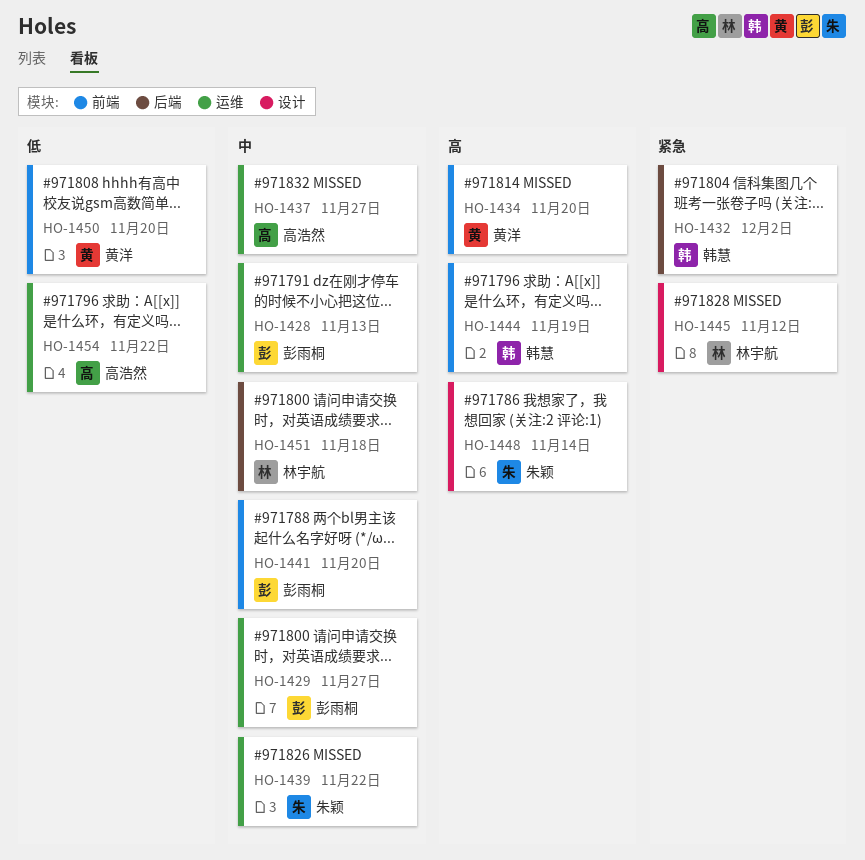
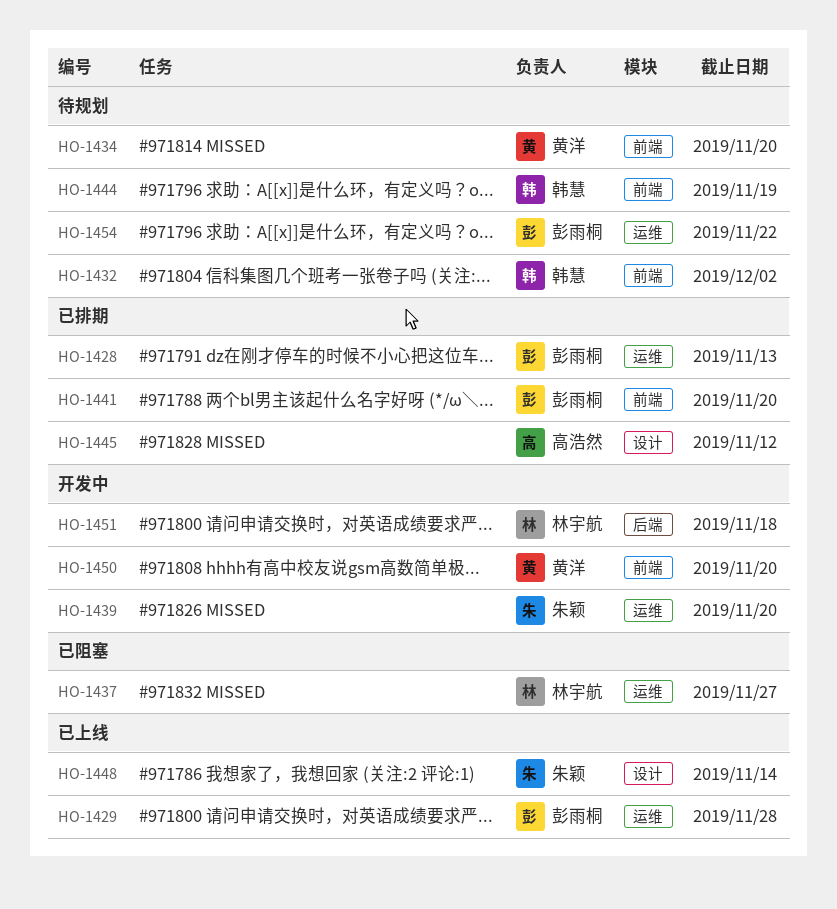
HO-1429, due: Nov 27 -> Nov 28
HO-1432, label: 后端 -> 前端
HO-1437, owner: 高浩然 -> 林宇航
HO-1439, due: Nov 22 -> Nov 20
HO-1445, owner: 林宇航 -> 高浩然
HO-1454, owner: 高浩然 -> 彭雨桐

